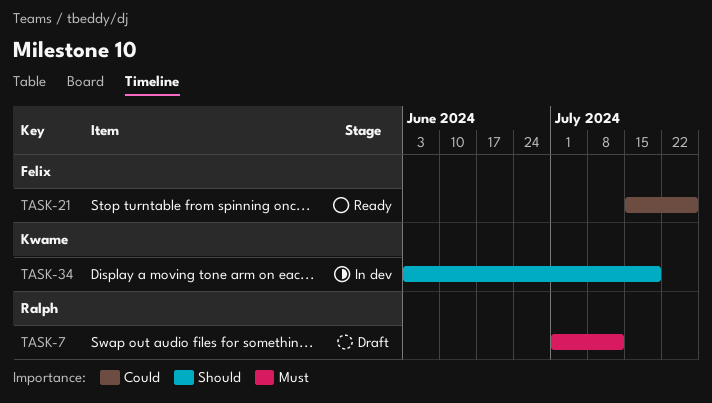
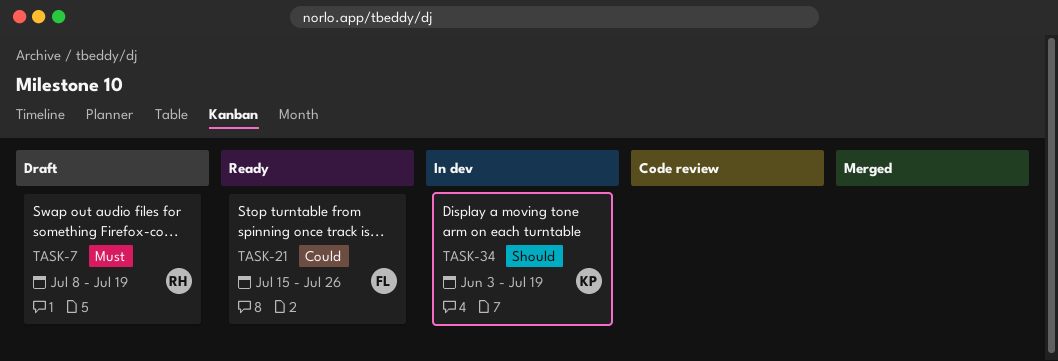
TASK-7, start: Jul 1 -> Jul 8
TASK-7, due: Jul 12 -> Jul 19

